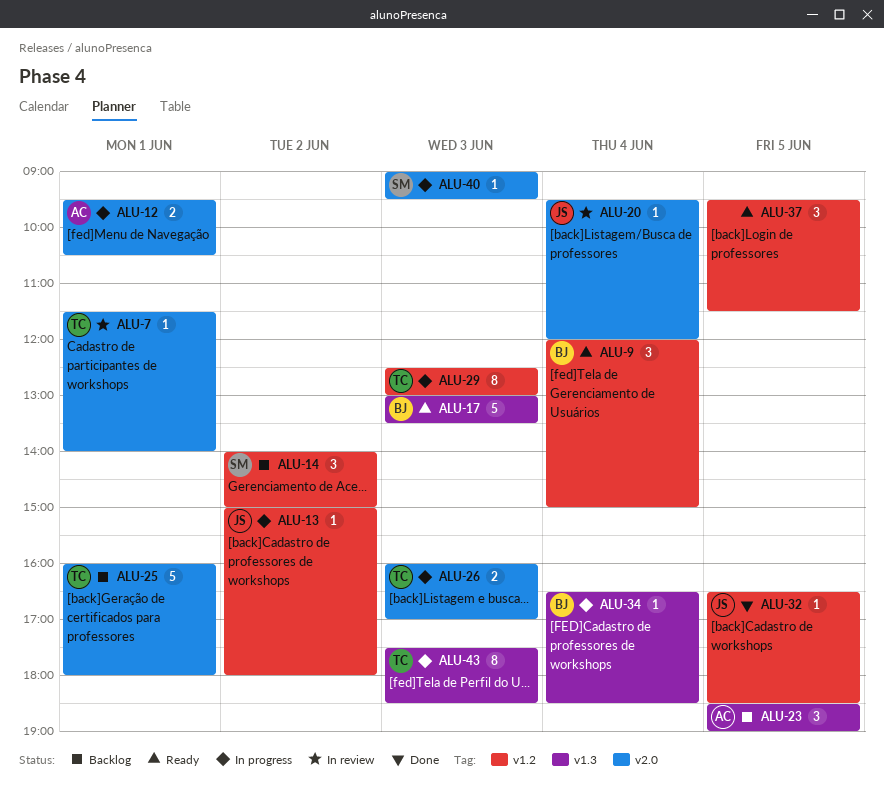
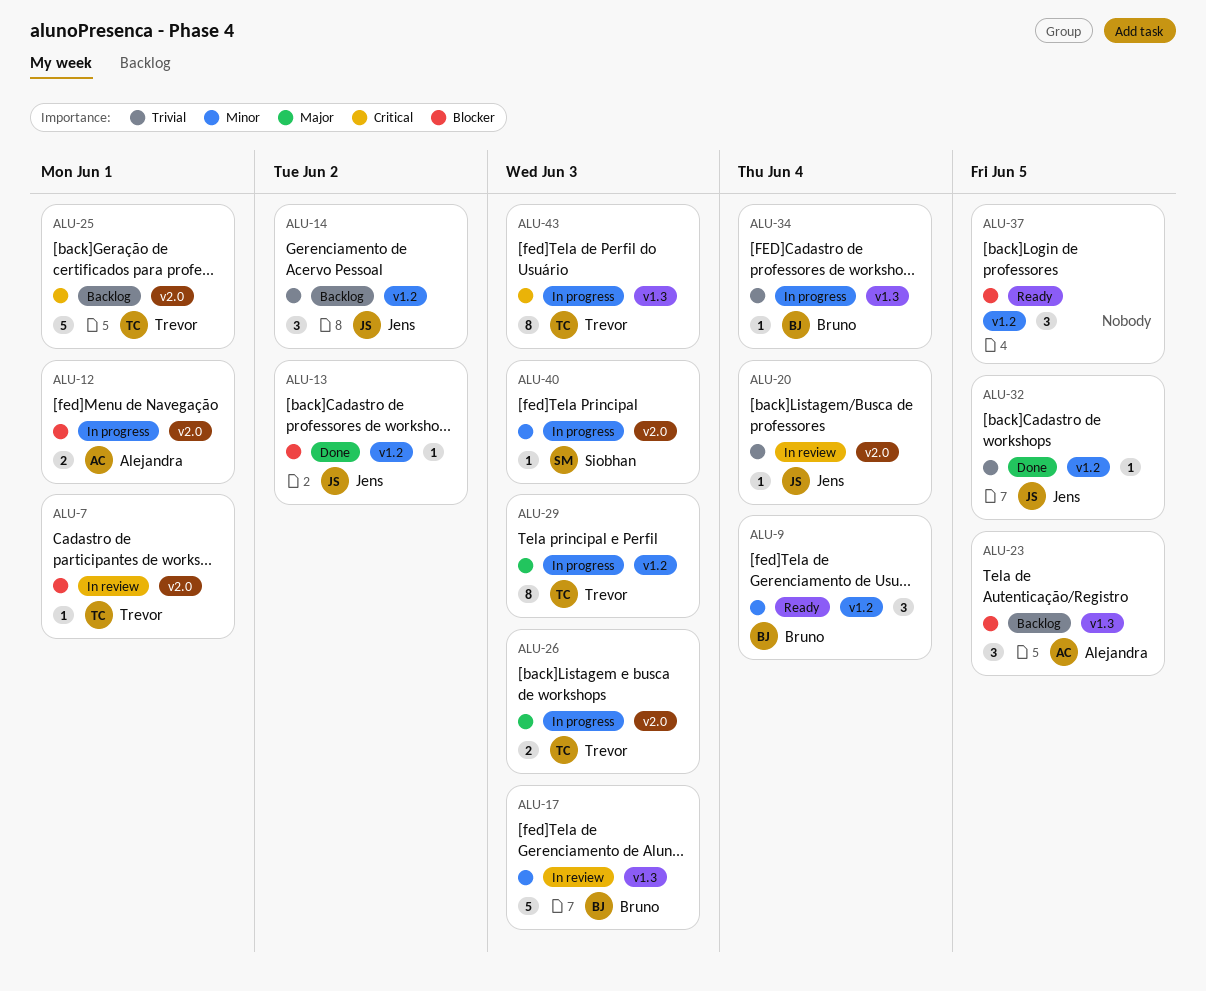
ALU-13, status: In progress -> Done
ALU-14, owner: Siobhan -> Jens
ALU-17, status: Ready -> In review

